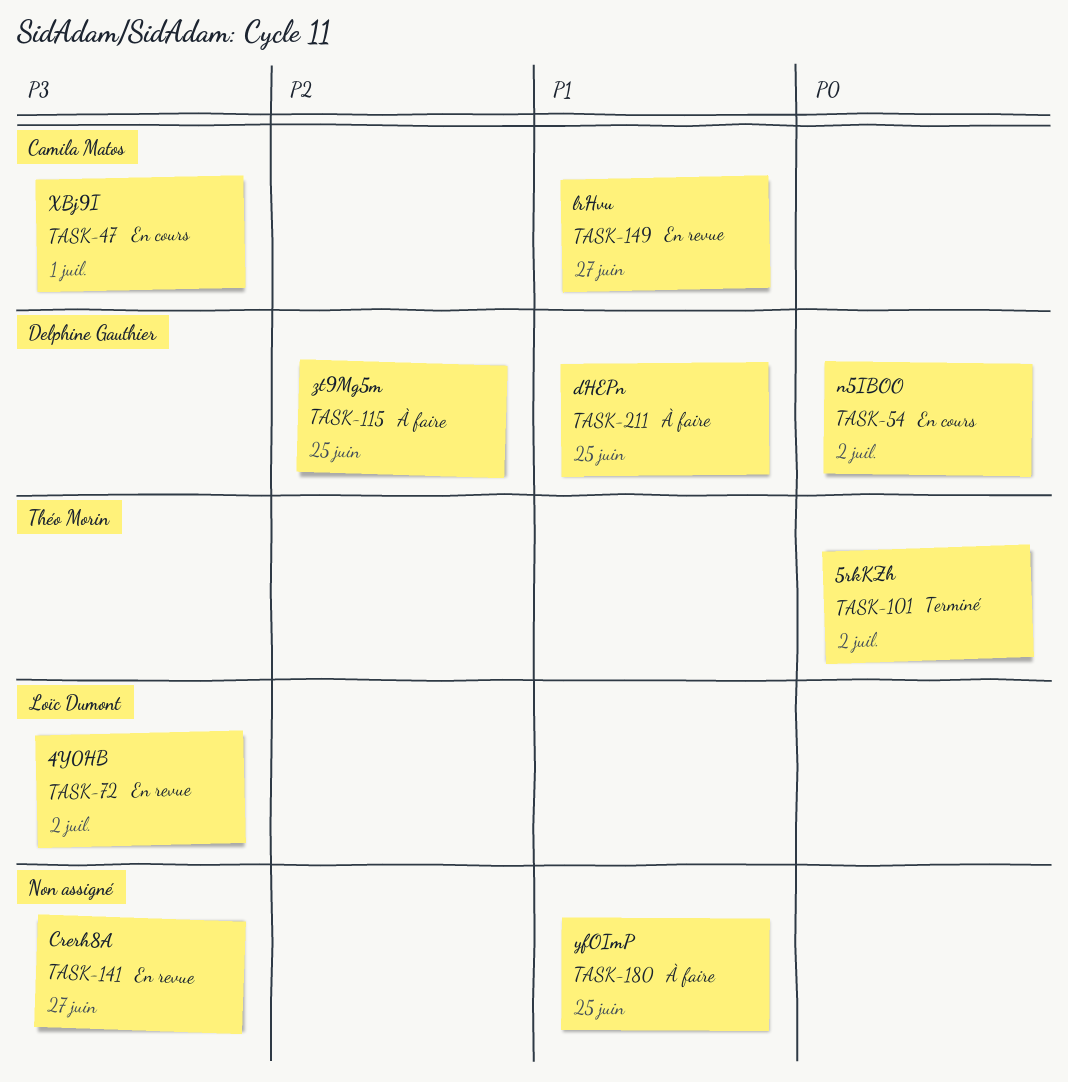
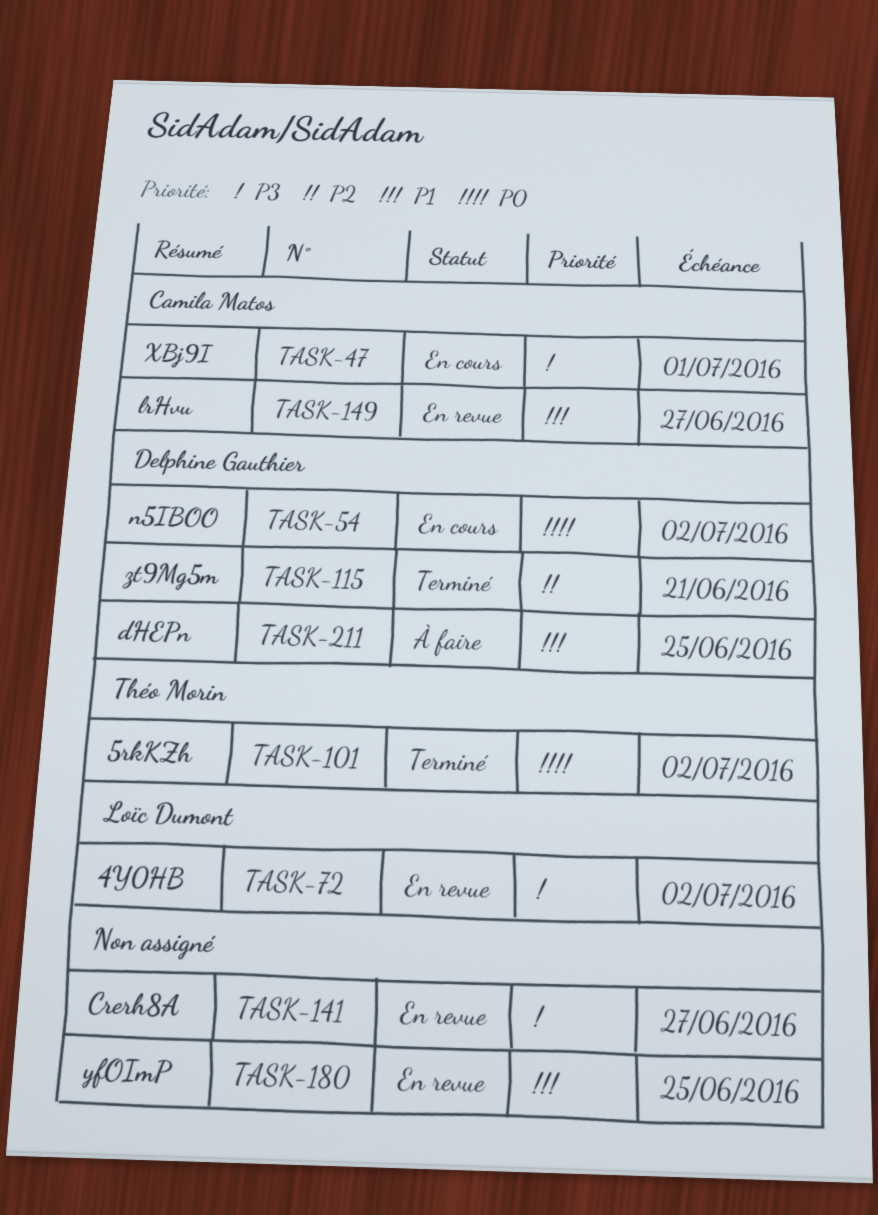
TASK-115, status: À faire -> Terminé
TASK-115, due: Jun 25 -> Jun 21
TASK-180, status: À faire -> En revue

